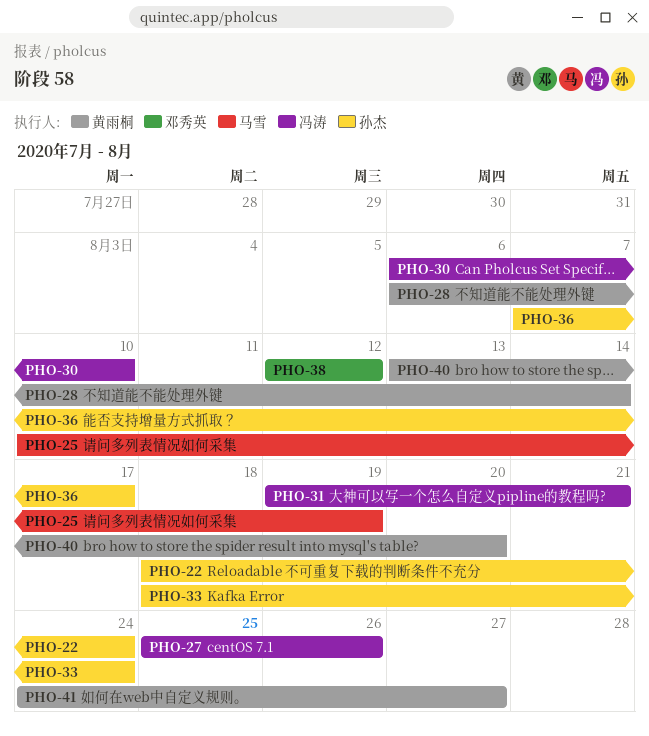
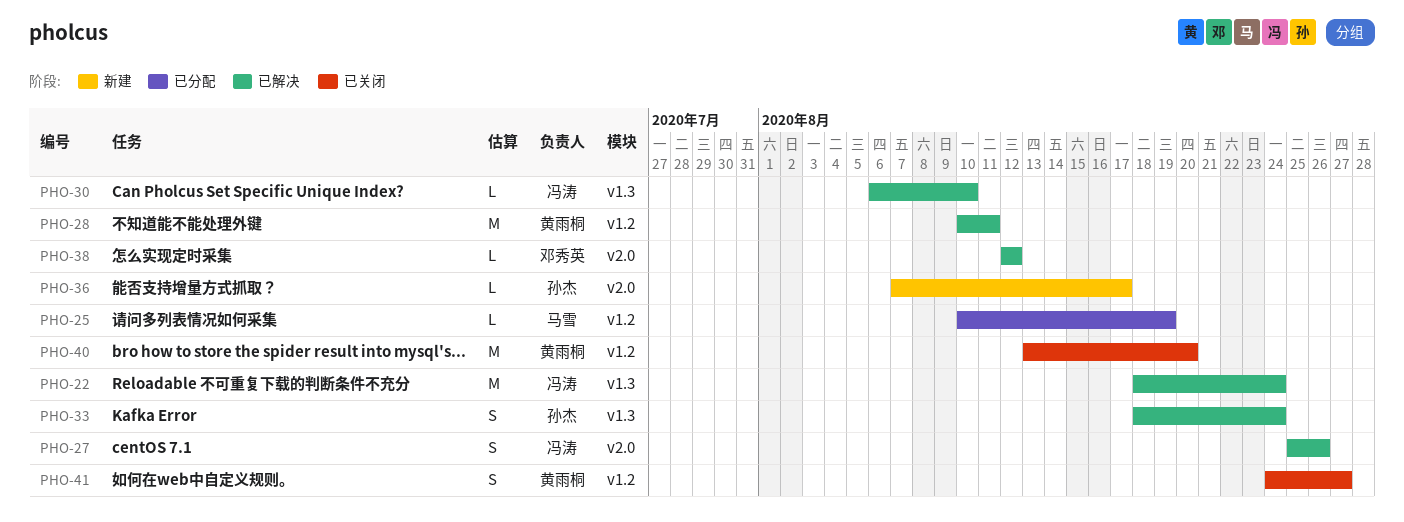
PHO-22, owner: 孙杰 -> 冯涛
PHO-28, start: Aug 6 -> Aug 10
PHO-28, due: Aug 14 -> Aug 11
PHO-31: present -> none

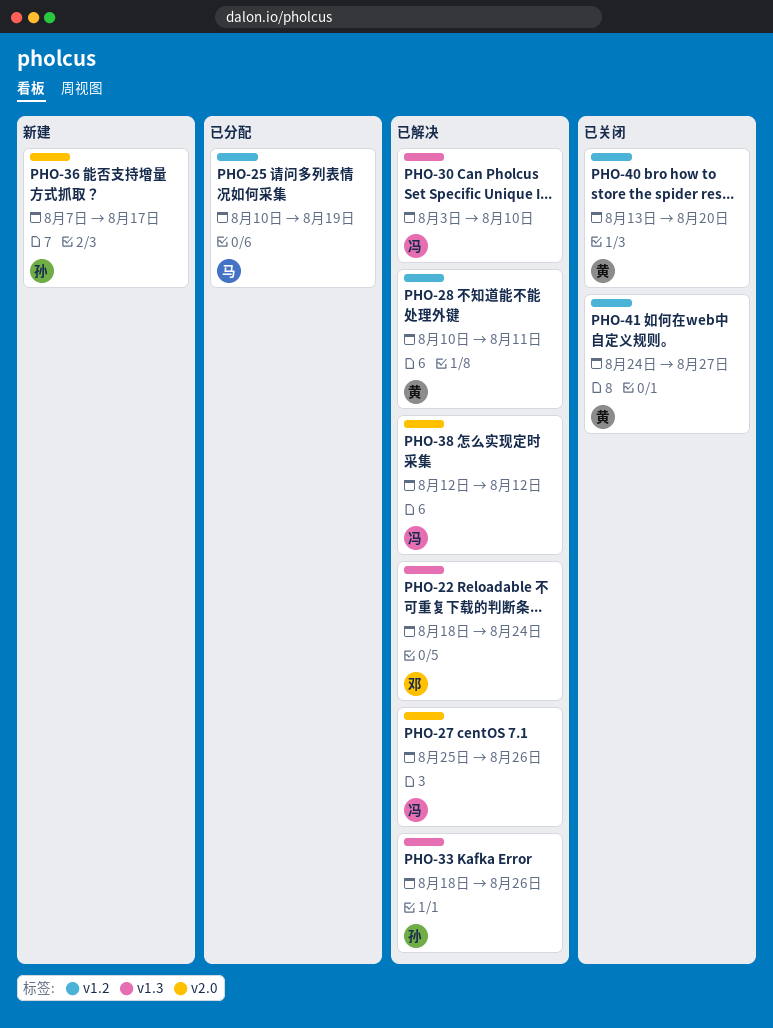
PHO-22, owner: 冯涛 -> 邓秀英
PHO-30, start: Aug 6 -> Aug 3
PHO-33, due: Aug 24 -> Aug 26
PHO-38, owner: 邓秀英 -> 冯涛

